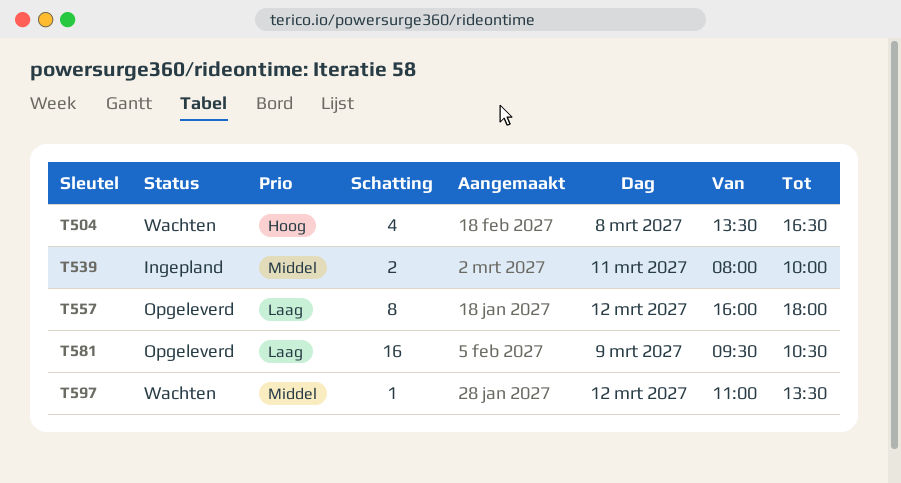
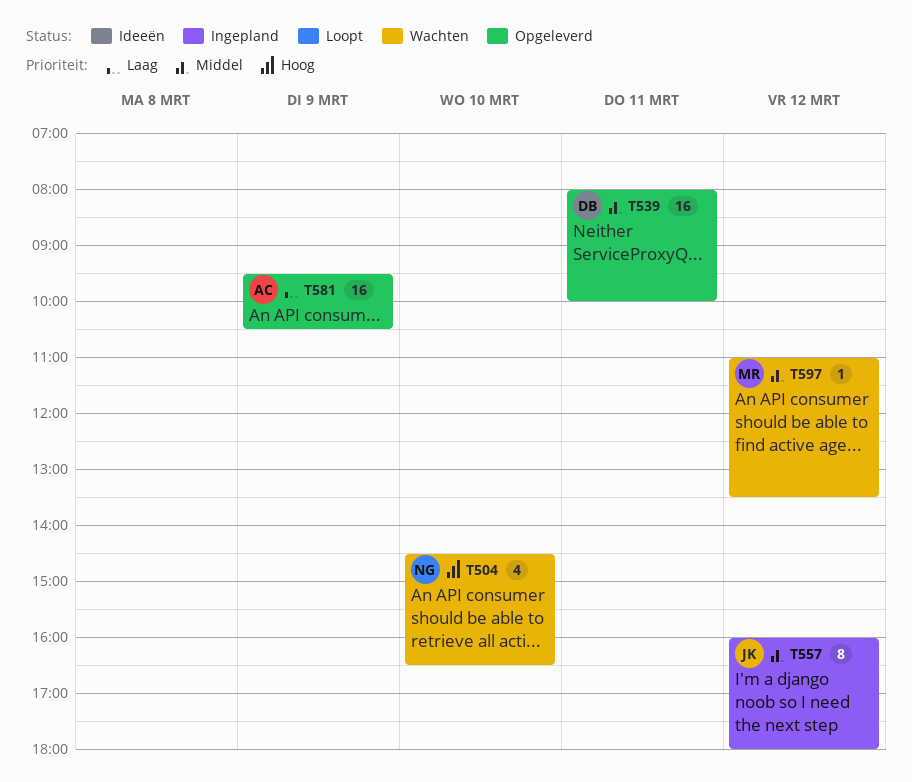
T504, day: Mar 8 -> Mar 10
T504, begins: 13:30 -> 14:30
T539, status: Ingepland -> Opgeleverd
T539, estimate: 2 -> 16
T557, status: Opgeleverd -> Ingepland
T557, priority: Laag -> Middel

